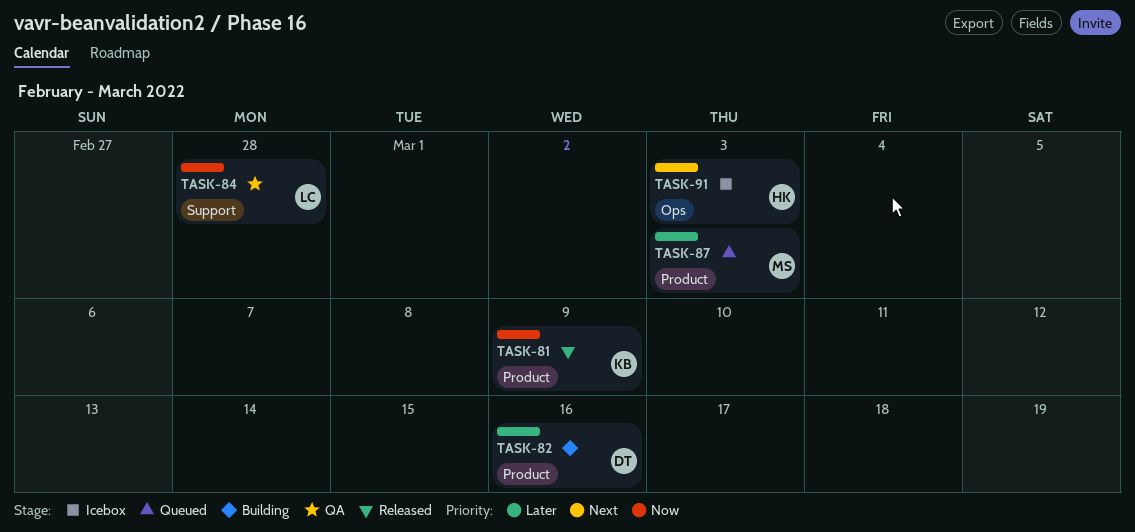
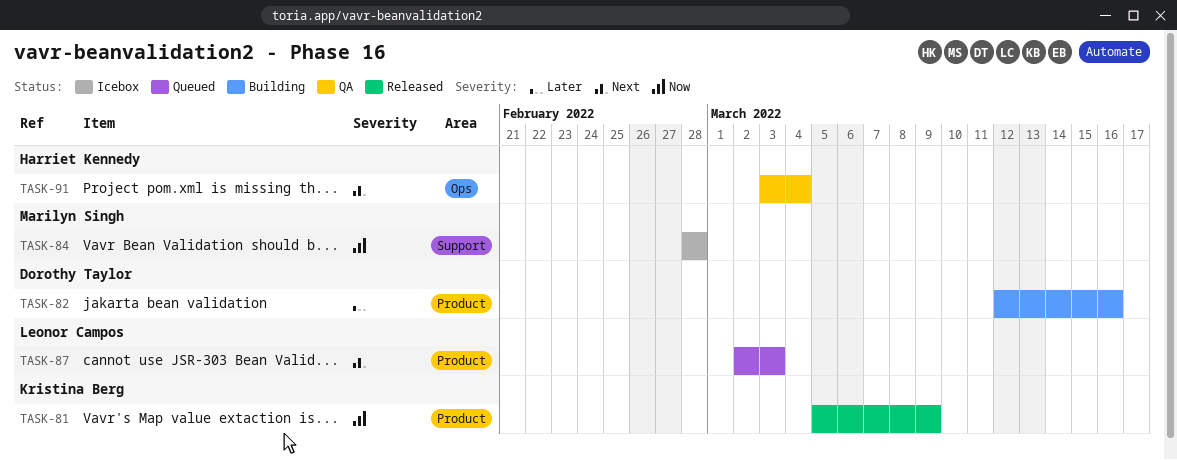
TASK-84, status: QA -> Icebox
TASK-84, owner: Leonor Campos -> Marilyn Singh
TASK-87, owner: Marilyn Singh -> Leonor Campos
TASK-87, priority: Later -> Next
TASK-91, status: Icebox -> QA
TASK-91, due: Mar 3 -> Mar 4

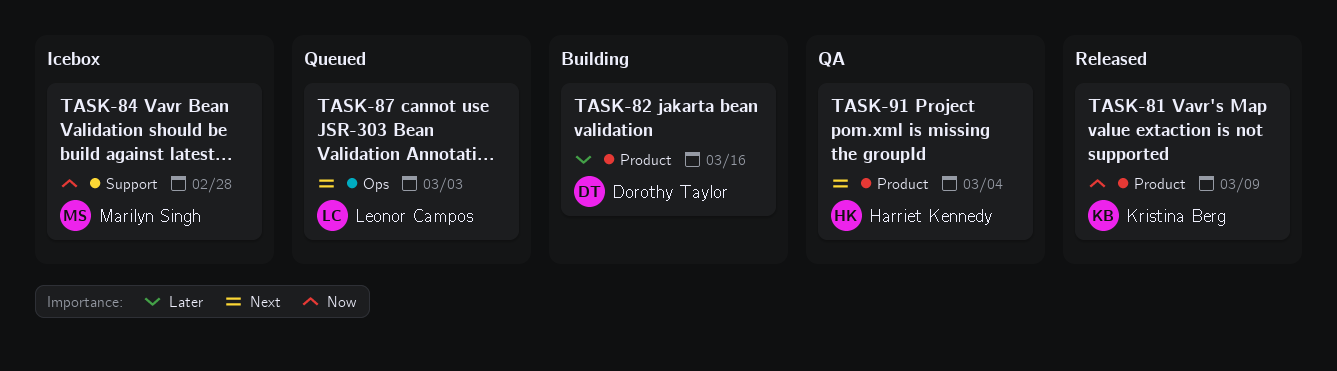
TASK-87, label: Product -> Ops
TASK-91, label: Ops -> Product

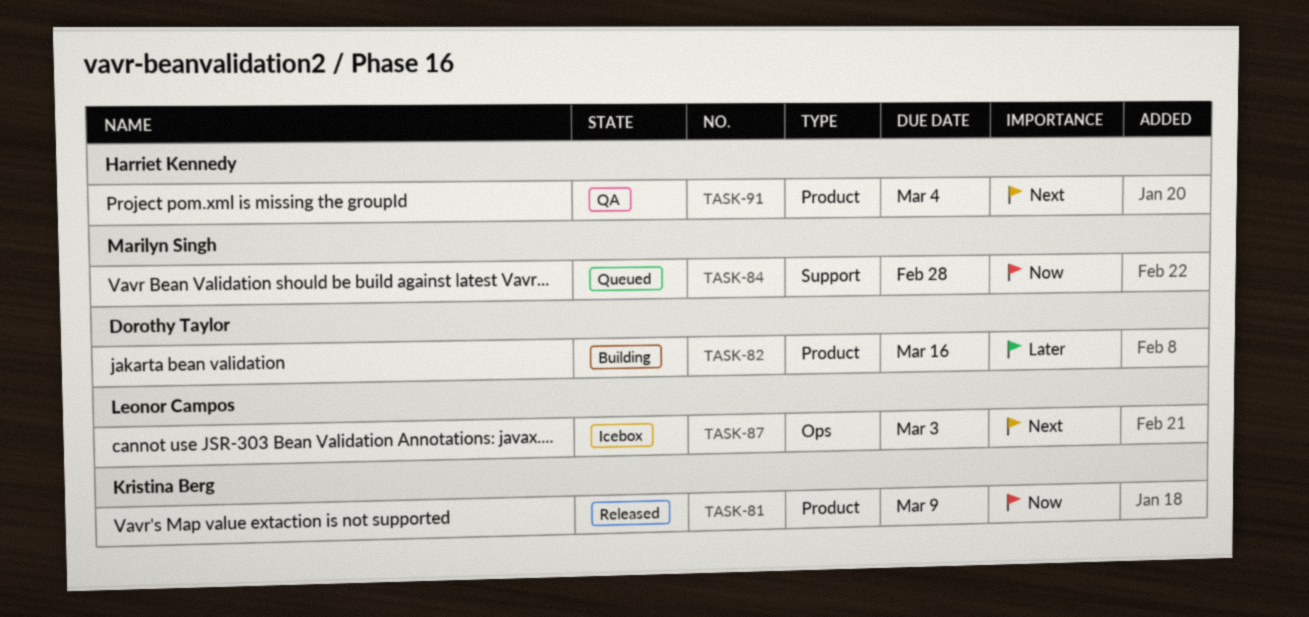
TASK-84, status: Icebox -> Queued
TASK-87, status: Queued -> Icebox

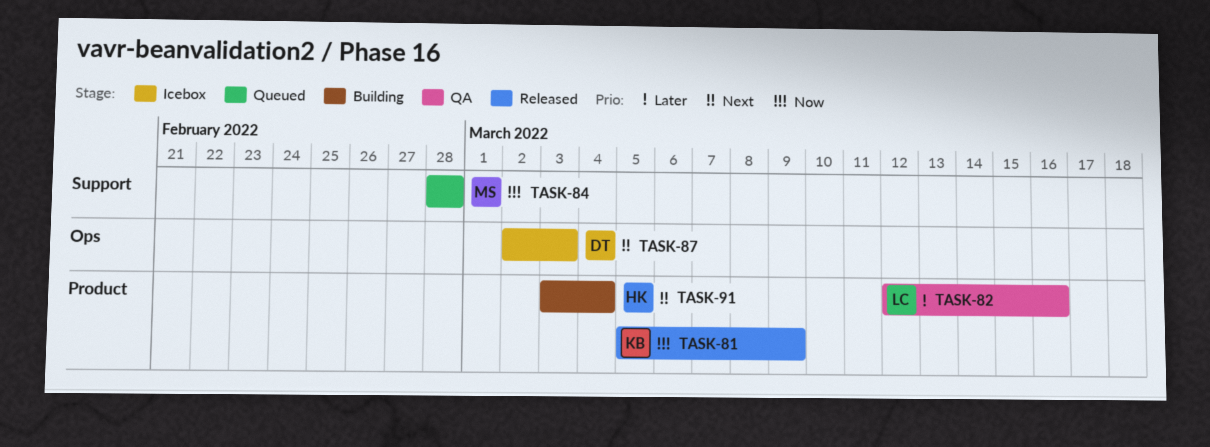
TASK-82, status: Building -> QA
TASK-82, owner: Dorothy Taylor -> Leonor Campos
TASK-87, owner: Leonor Campos -> Dorothy Taylor
TASK-91, status: QA -> Building

